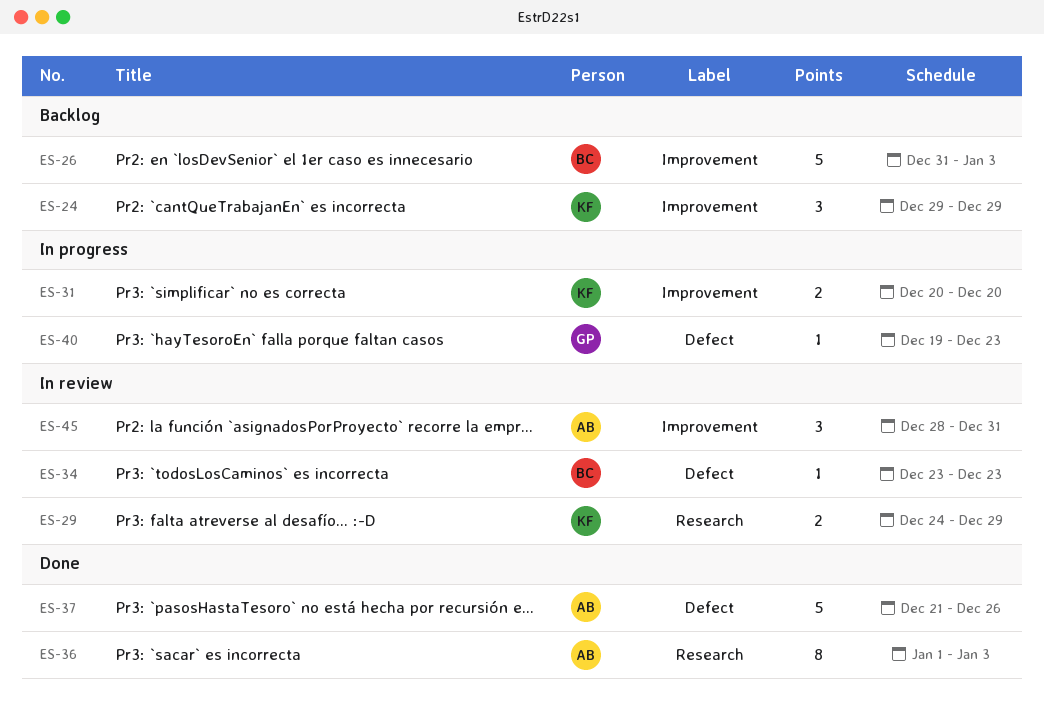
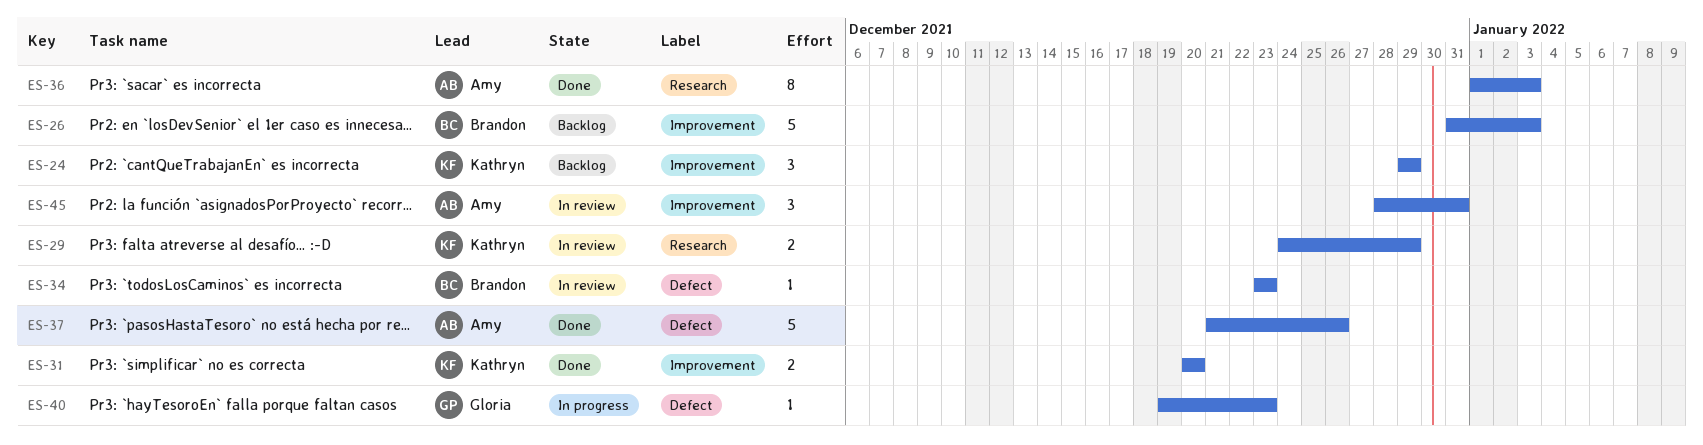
ES-31, status: In progress -> Done

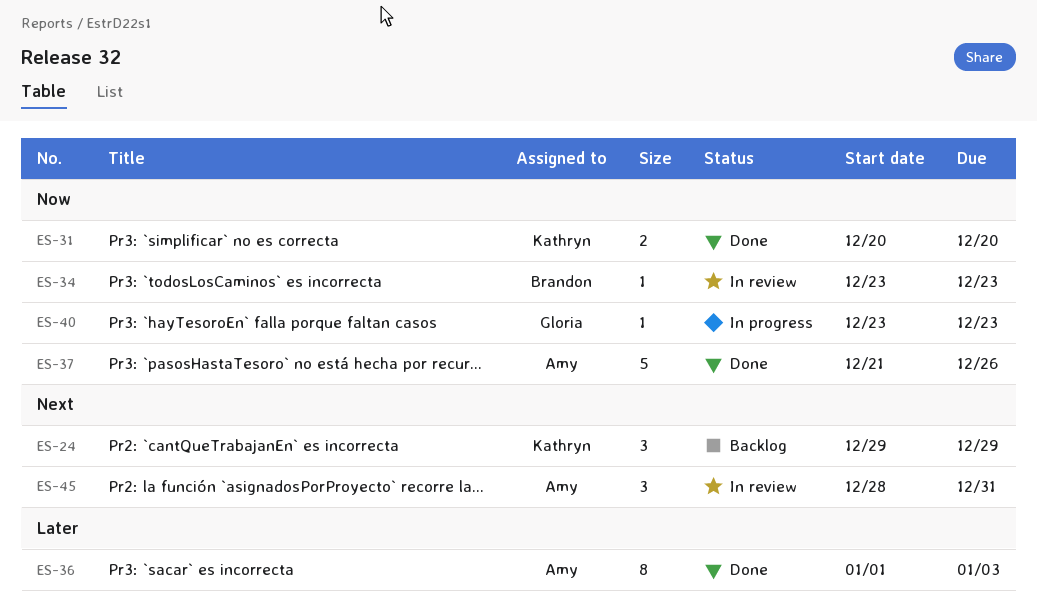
ES-26: present -> none
ES-29: present -> none
ES-40, start: Dec 19 -> Dec 23

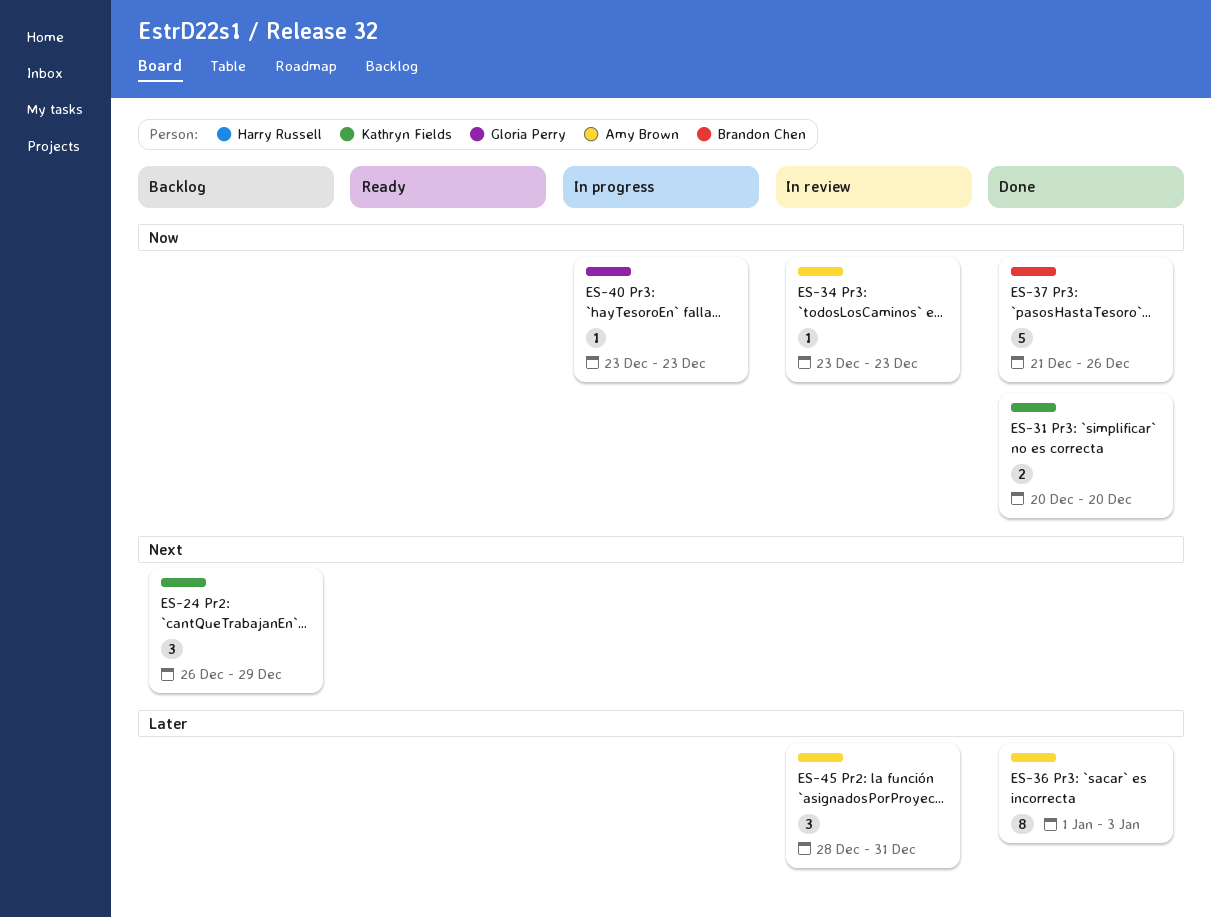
ES-24, start: Dec 29 -> Dec 26
ES-34, owner: Brandon Chen -> Amy Brown
ES-37, owner: Amy Brown -> Brandon Chen
ES-45, priority: Next -> Later

